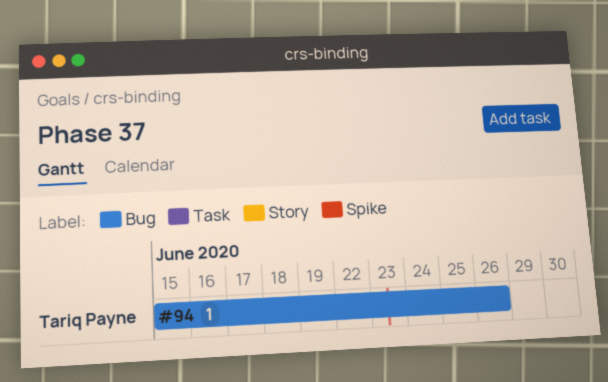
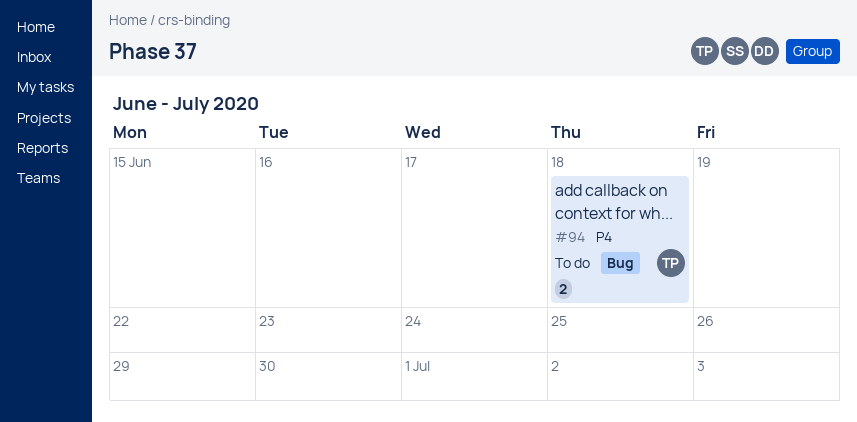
#94, estimate: 1 -> 2
#94, due: Jun 26 -> Jun 18

